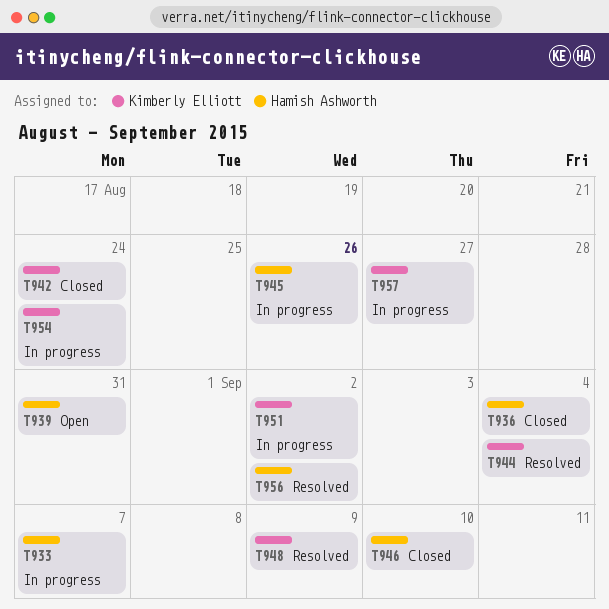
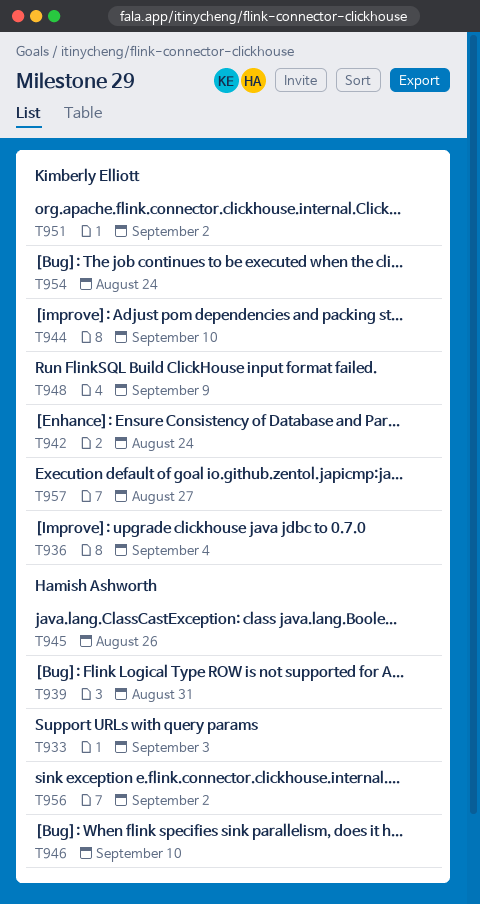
T933, due: Sep 7 -> Sep 3
T936, owner: Hamish Ashworth -> Kimberly Elliott
T944, due: Sep 4 -> Sep 10

